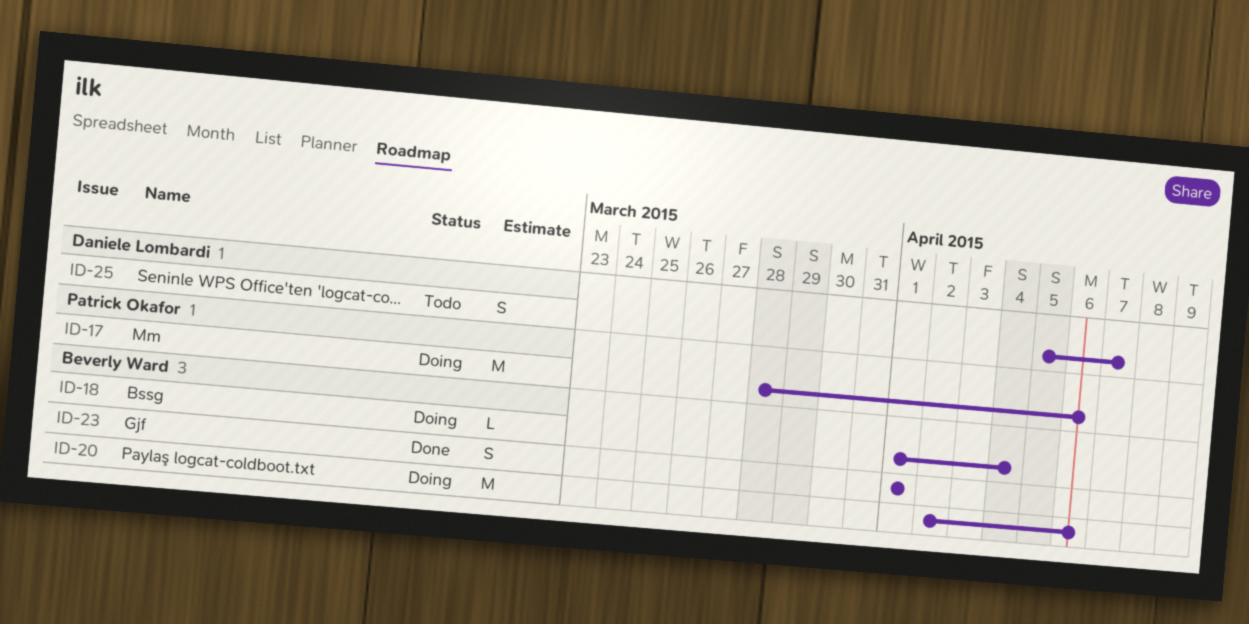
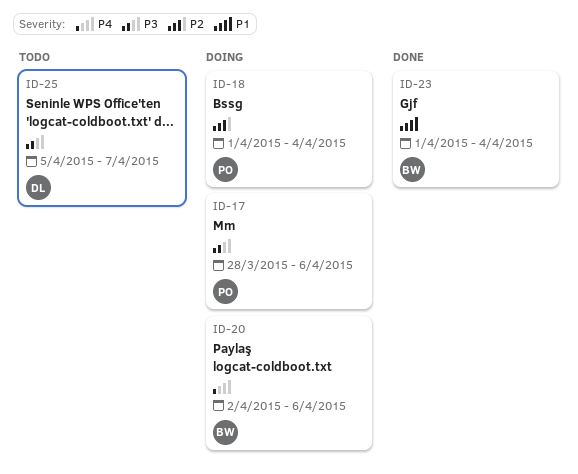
ID-18, owner: Beverly Ward -> Patrick Okafor
ID-23, due: Apr 1 -> Apr 4

